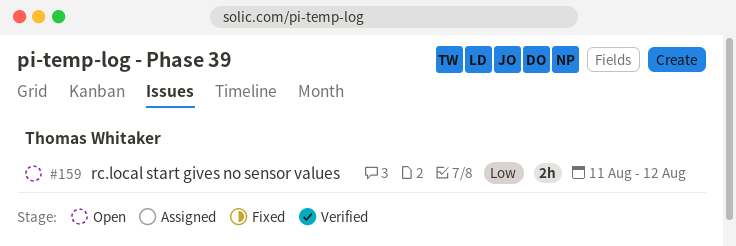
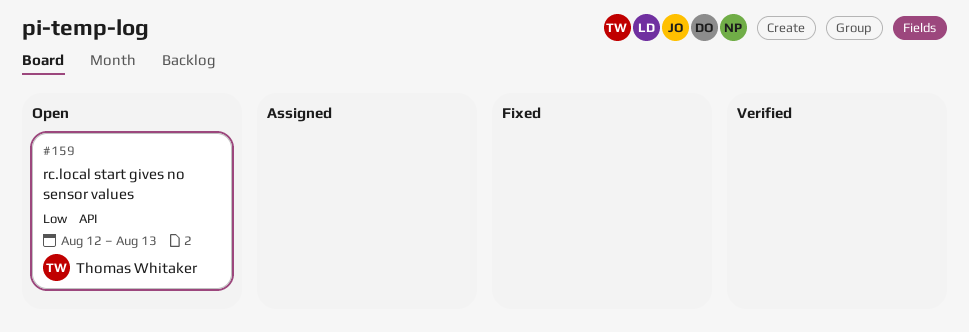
#159, start: Aug 11 -> Aug 12
#159, due: Aug 12 -> Aug 13

